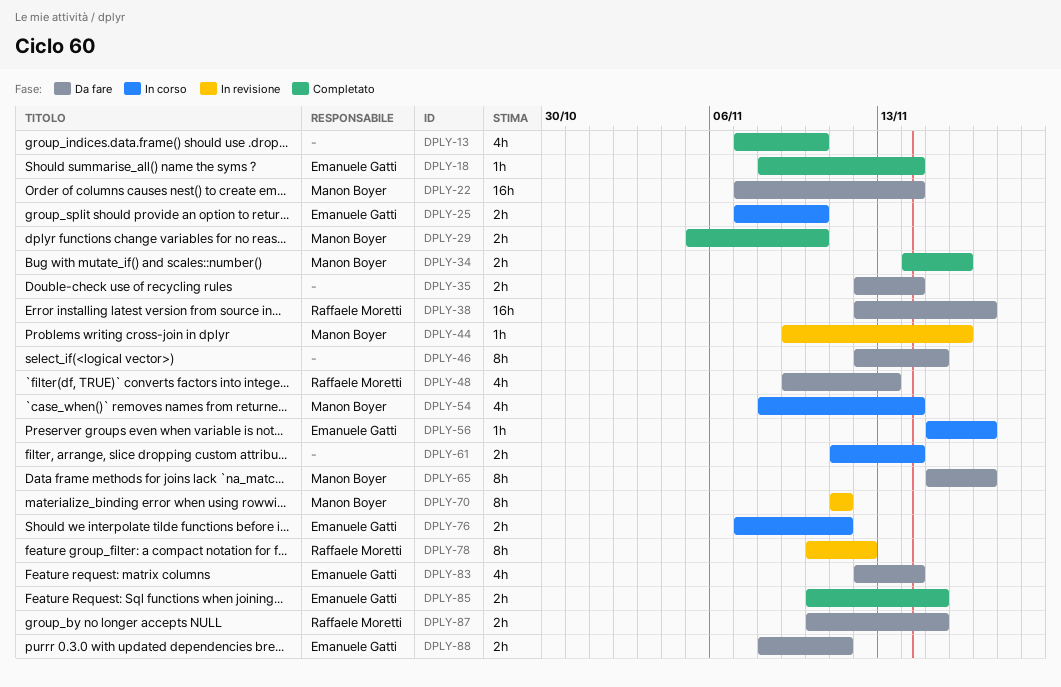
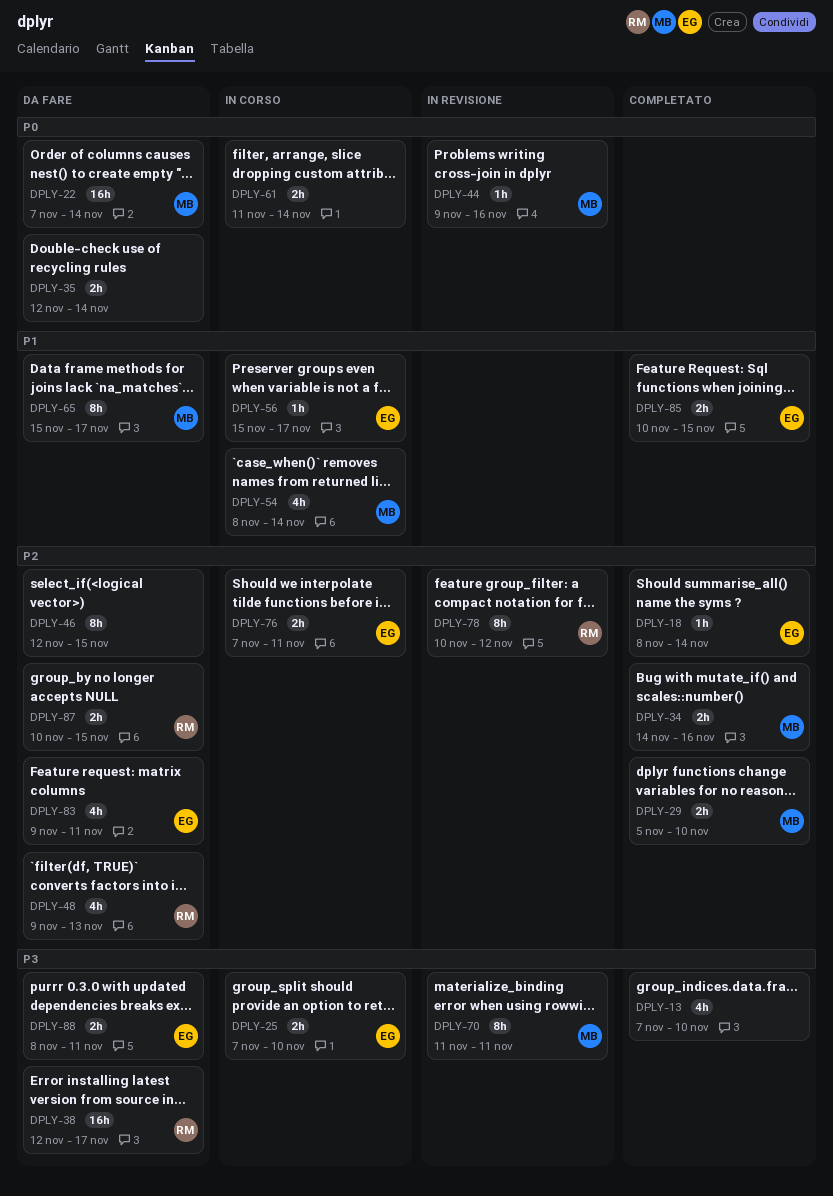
DPLY-83, start: Nov 12 -> Nov 9
DPLY-83, due: Nov 14 -> Nov 11

